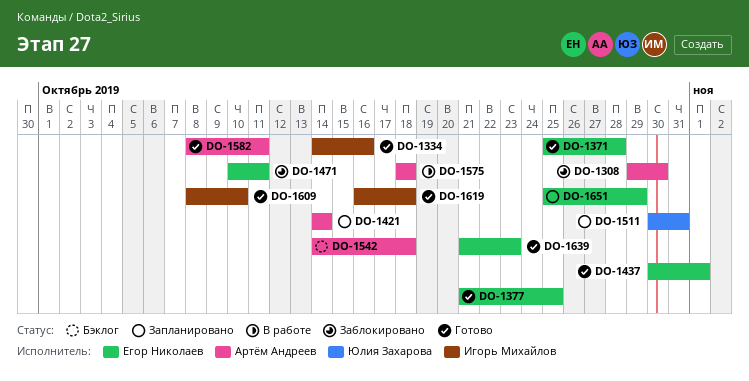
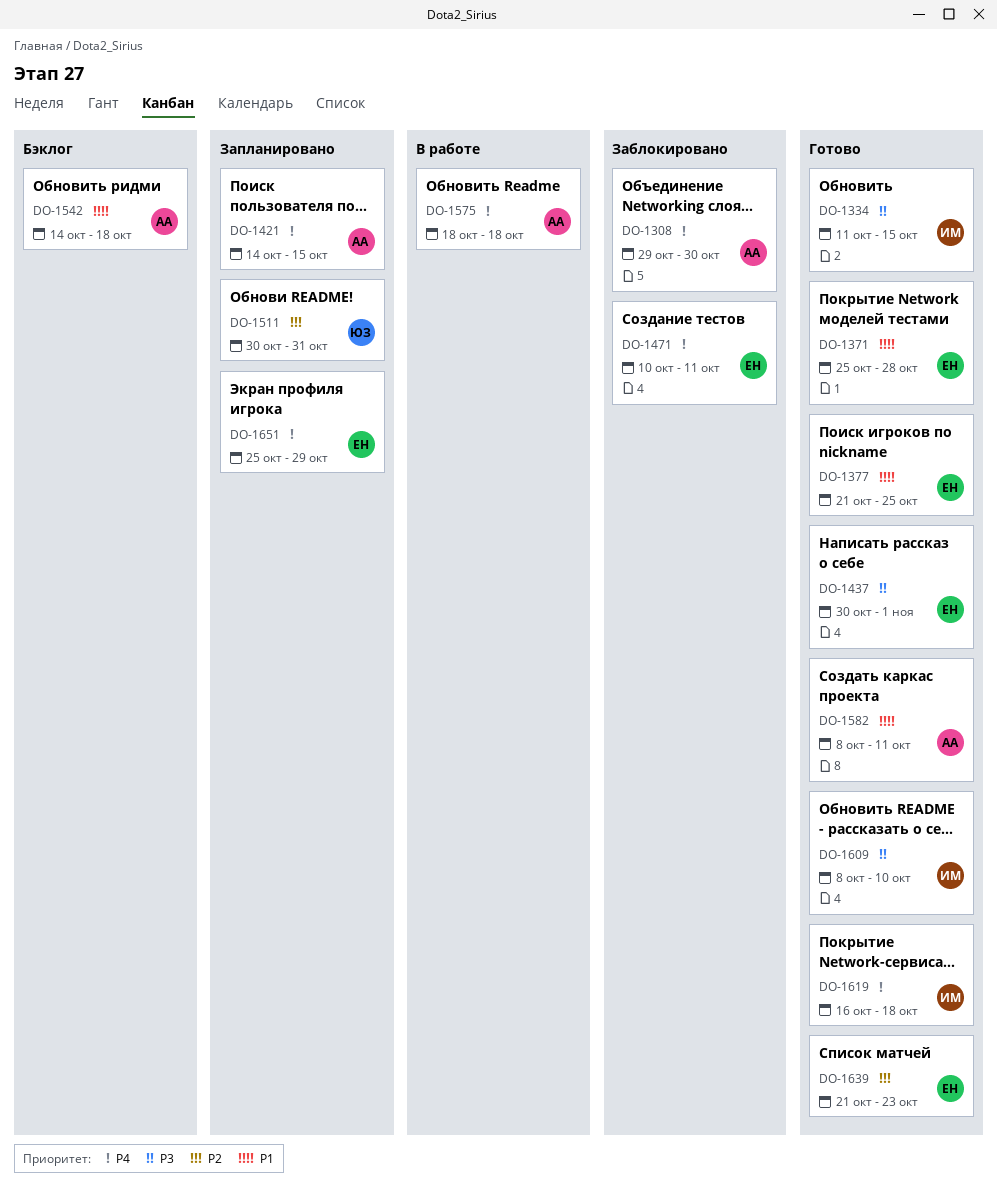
DO-1334, start: Oct 14 -> Oct 11
DO-1334, due: Oct 16 -> Oct 15
DO-1421, due: Oct 14 -> Oct 15

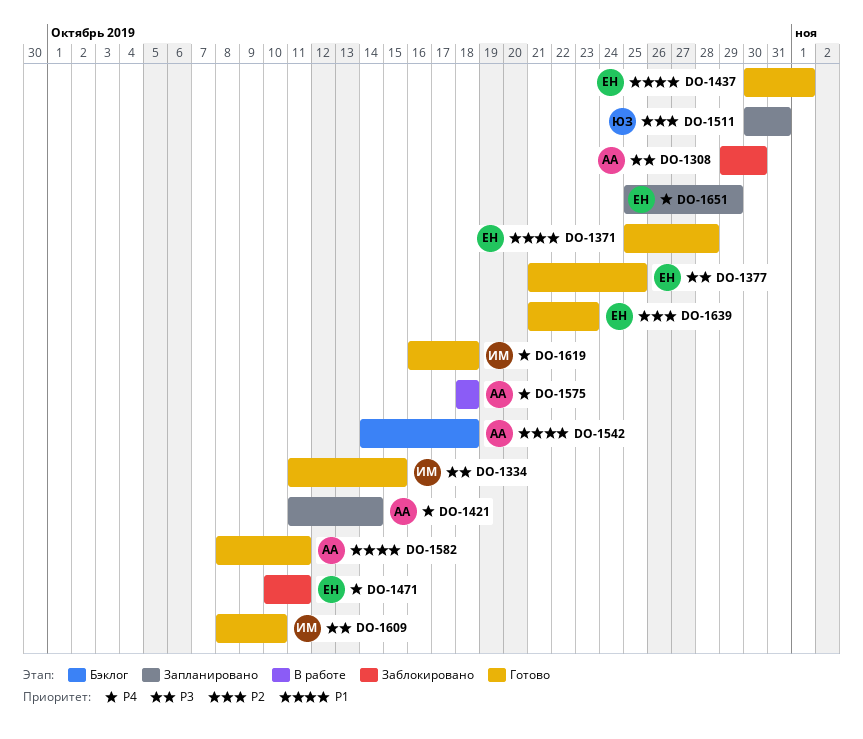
DO-1308, priority: P4 -> P3
DO-1377, priority: P1 -> P3
DO-1421, start: Oct 14 -> Oct 11
DO-1421, due: Oct 15 -> Oct 14
DO-1437, priority: P3 -> P1

